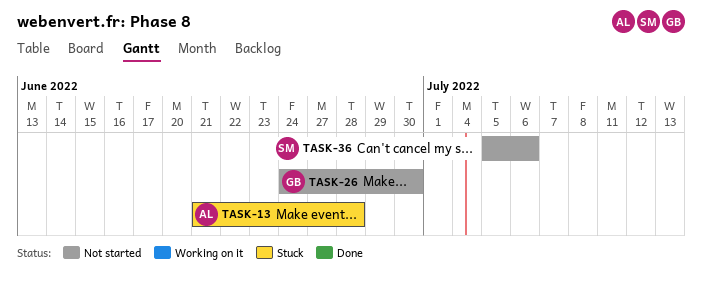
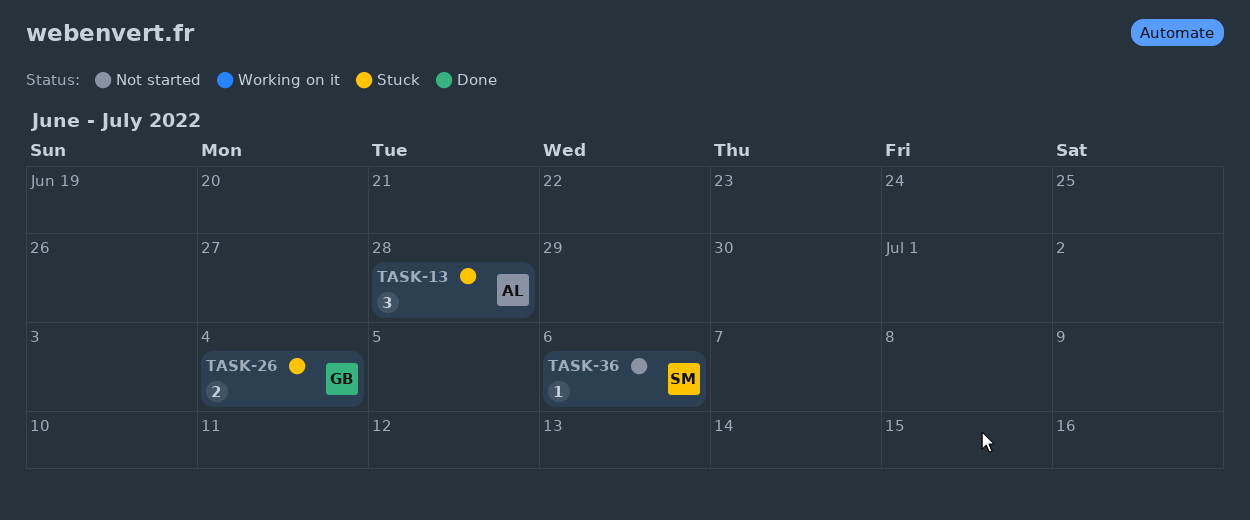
TASK-26, status: Not started -> Stuck
TASK-26, due: Jun 30 -> Jul 4

